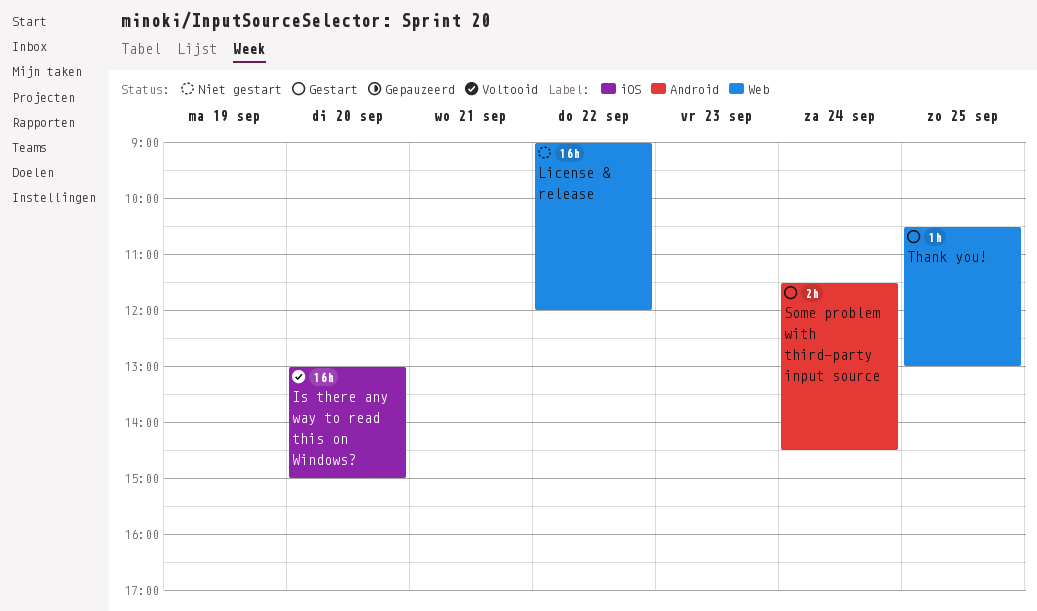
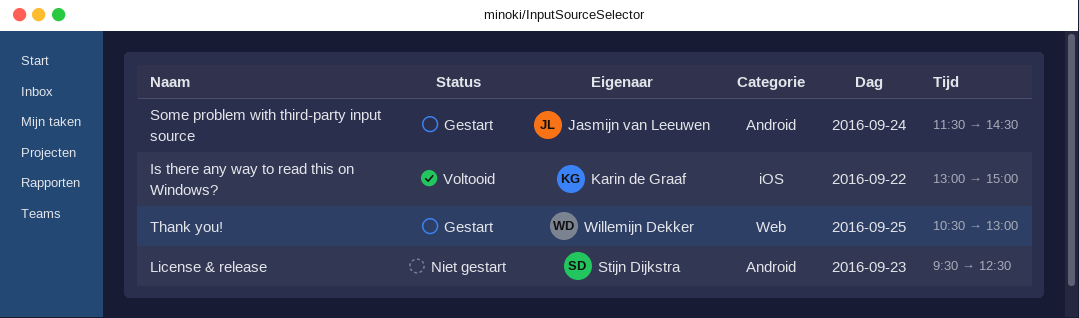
Is there any way to read this on Windows?, day: Sep 20 -> Sep 22
License & release, label: Web -> Android
License & release, day: Sep 22 -> Sep 23
License & release, begins: 09:00 -> 09:30
License & release, ends: 12:00 -> 12:30

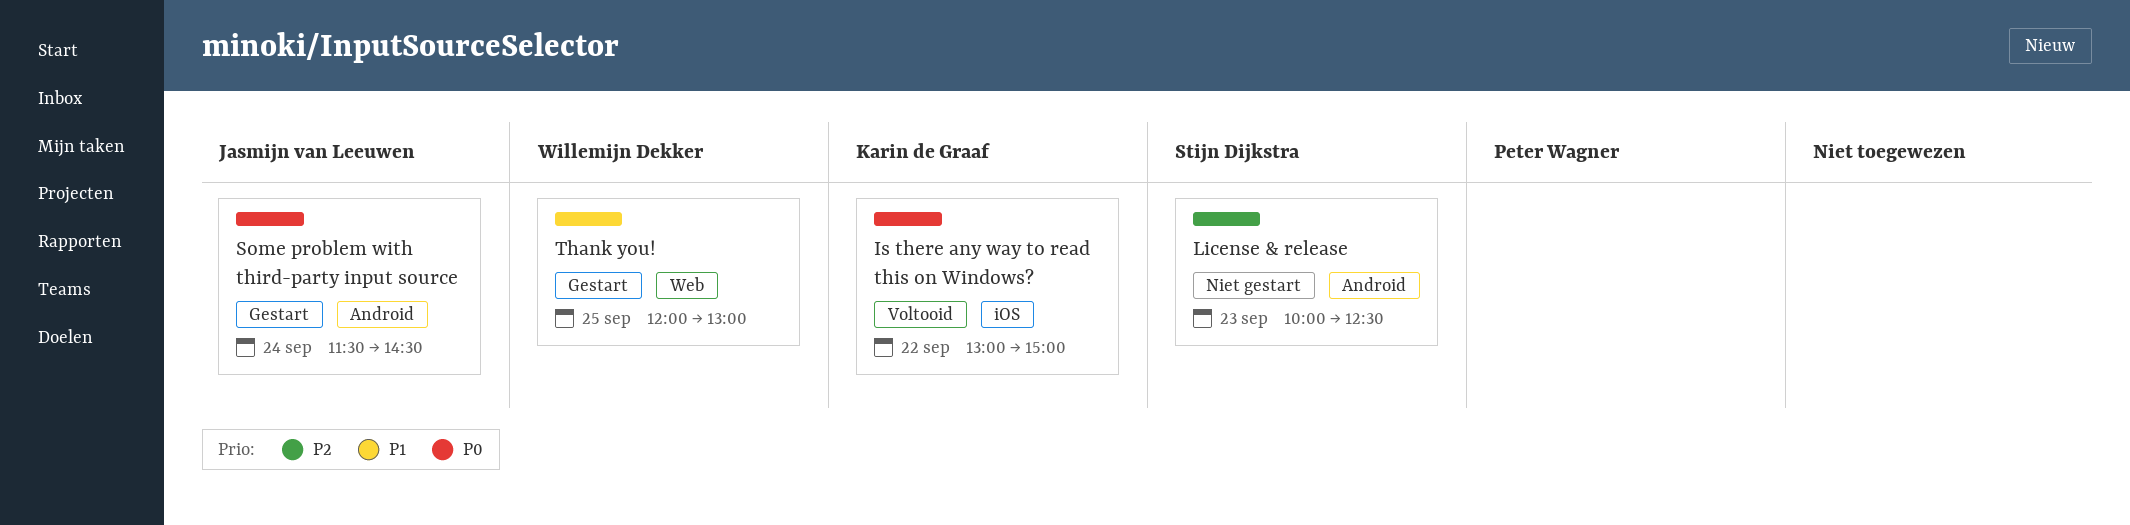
License & release, begins: 09:30 -> 10:00
Thank you!, begins: 10:30 -> 12:00

